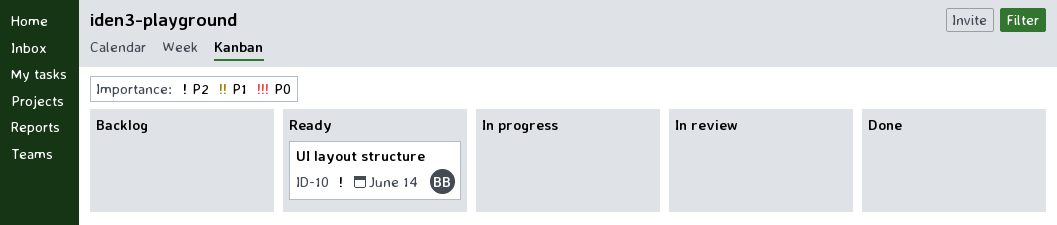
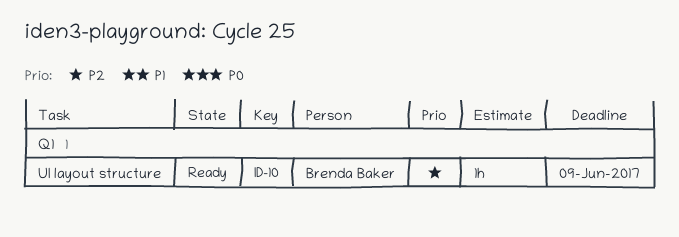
ID-10, due: Jun 14 -> Jun 9

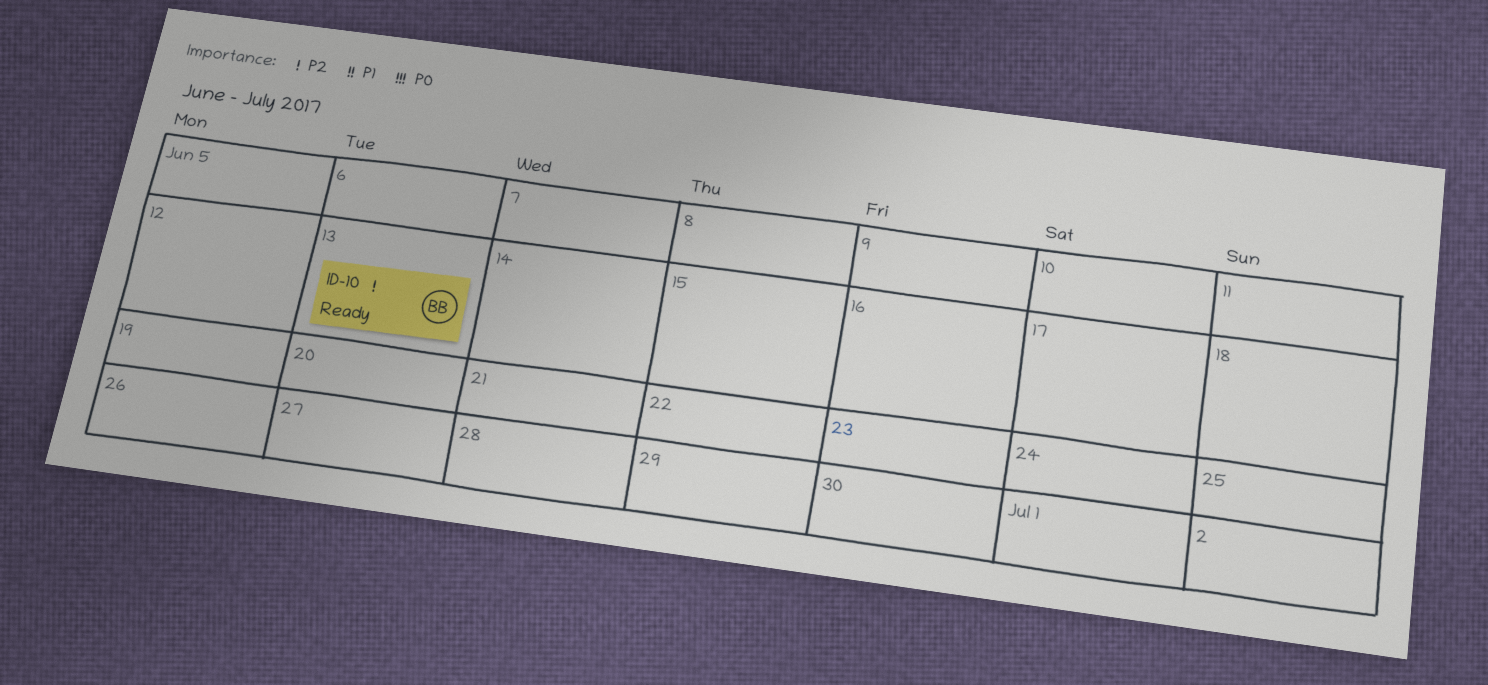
ID-10, due: Jun 9 -> Jun 13

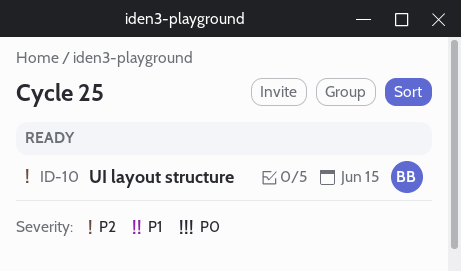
ID-10, due: Jun 13 -> Jun 15

